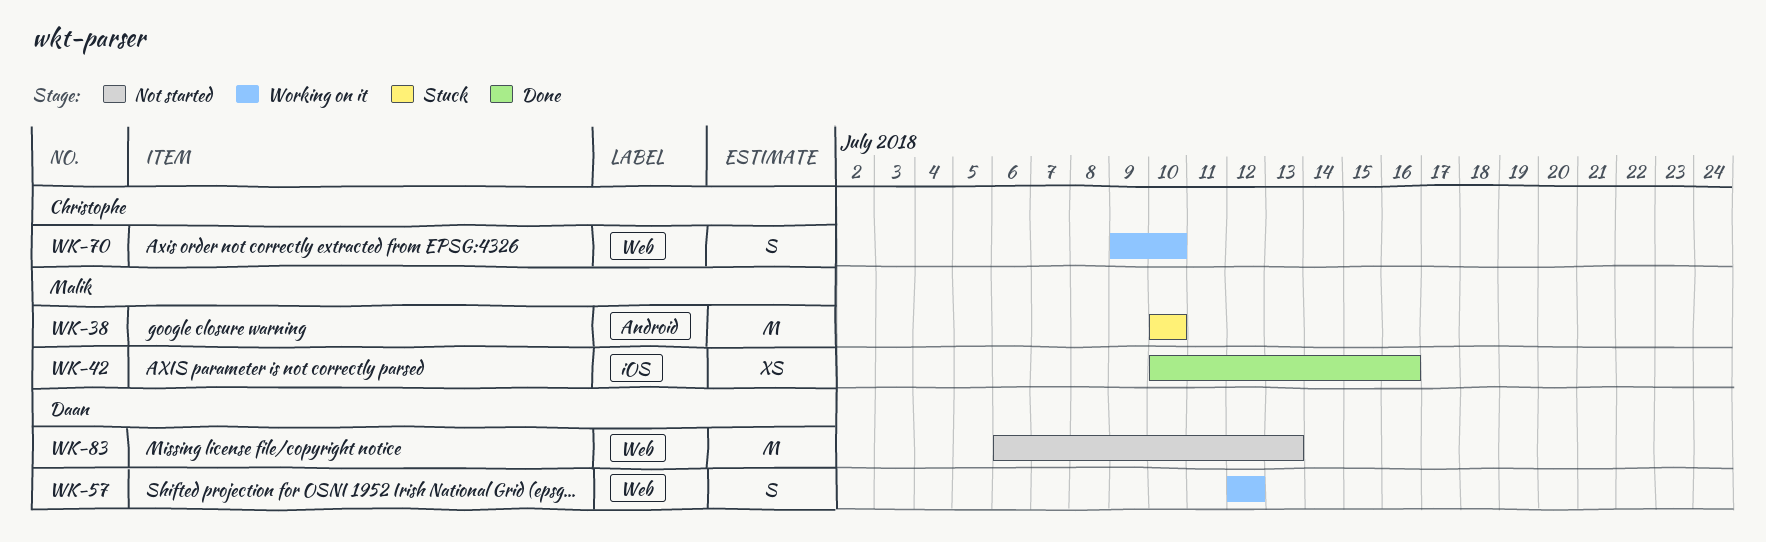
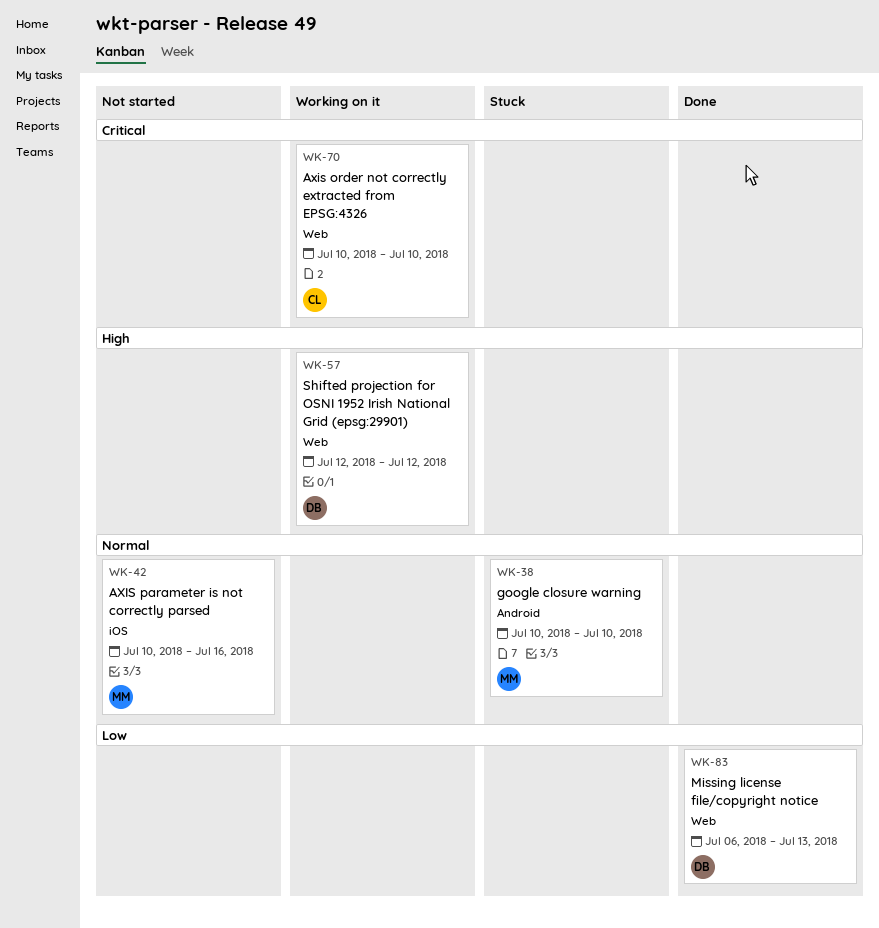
WK-42, status: Done -> Not started
WK-70, start: Jul 9 -> Jul 10
WK-83, status: Not started -> Done

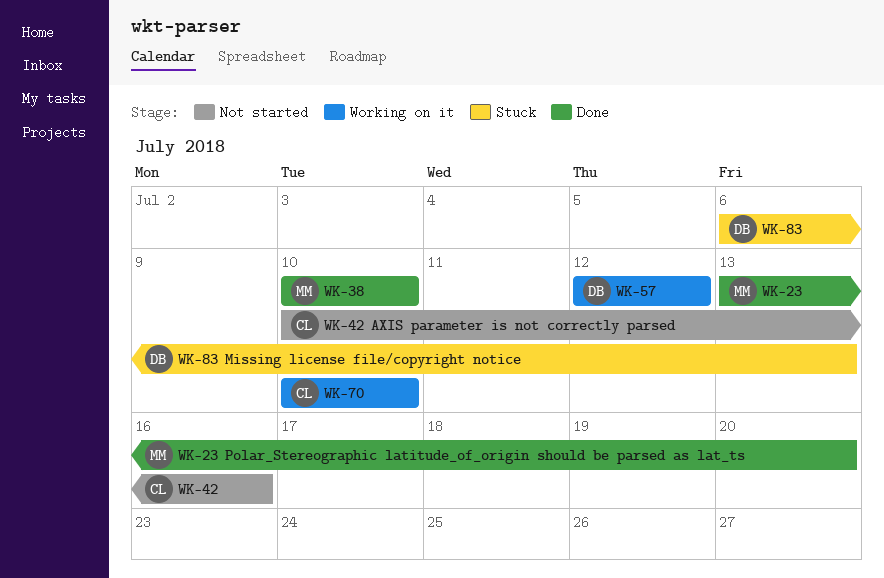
WK-23: none -> present
WK-38, status: Stuck -> Done
WK-42, owner: MM -> CL
WK-83, status: Done -> Stuck

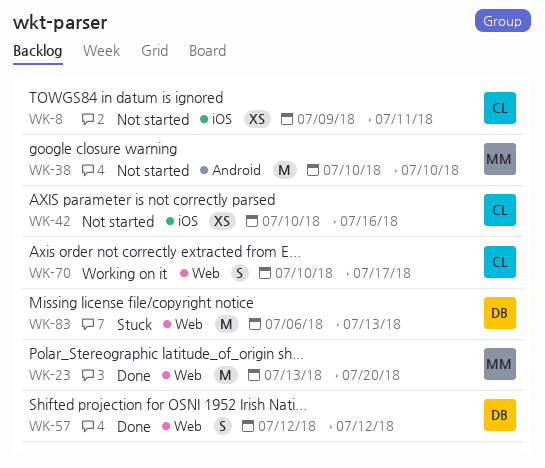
WK-8: none -> present
WK-38, status: Done -> Not started
WK-57, status: Working on it -> Done
WK-70, due: Jul 10 -> Jul 17

